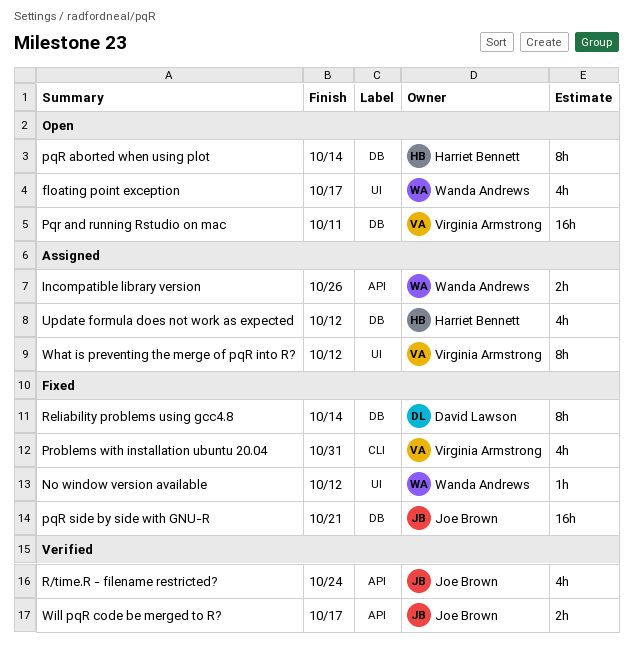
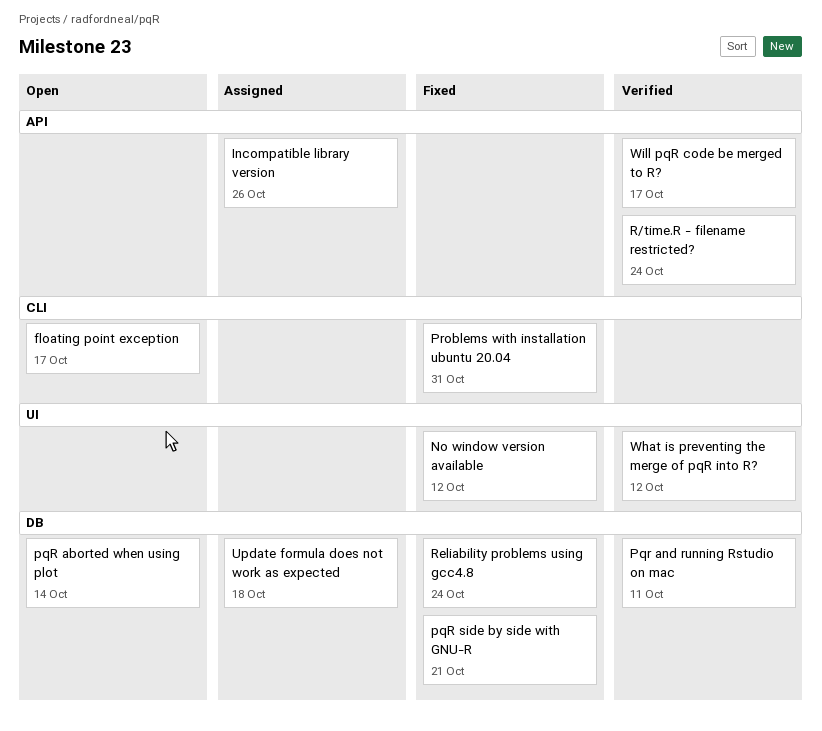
floating point exception, label: UI -> CLI
Pqr and running Rstudio on mac, status: Open -> Verified
Reliability problems using gcc4.8, due: Oct 14 -> Oct 24
Update formula does not work as expected, due: Oct 12 -> Oct 18
What is preventing the merge of pqR into R?, status: Assigned -> Verified

